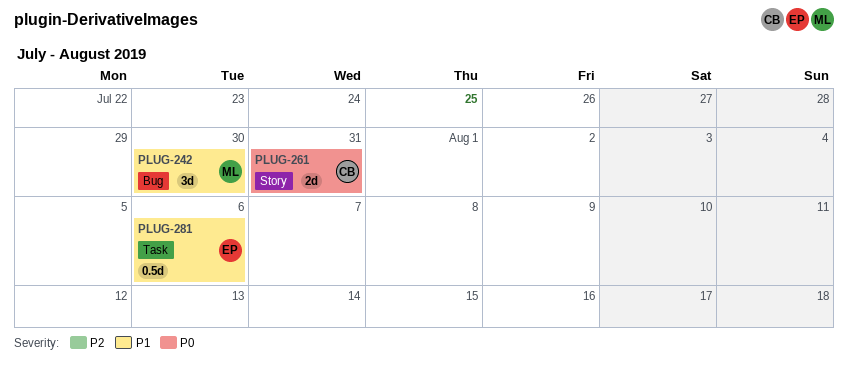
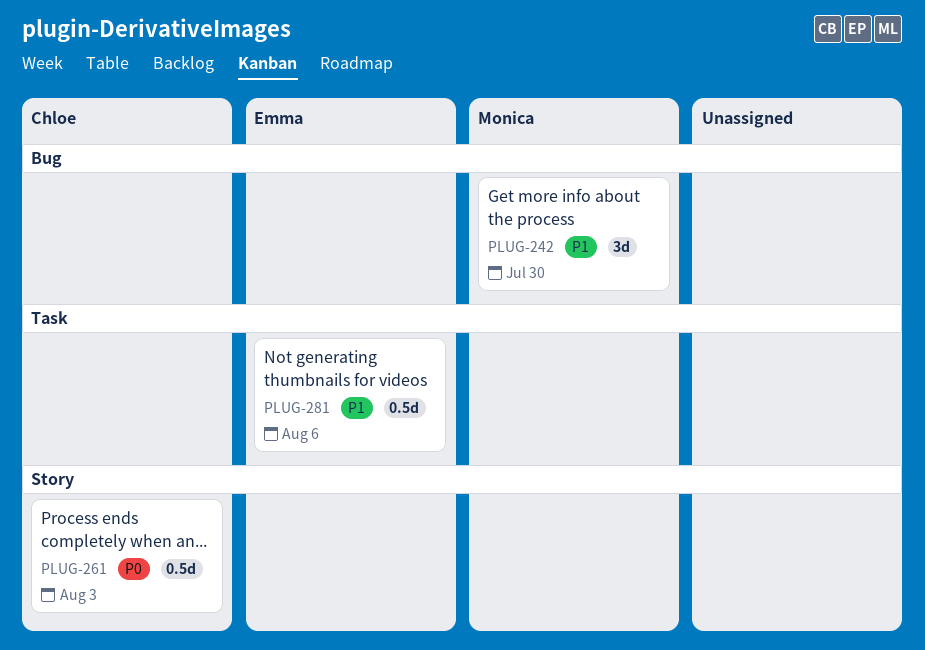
PLUG-261, estimate: 2d -> 0.5d
PLUG-261, due: Jul 31 -> Aug 3

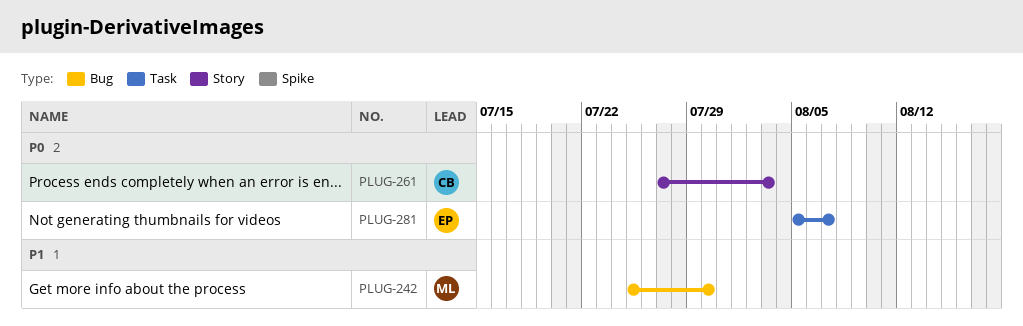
PLUG-281, priority: P1 -> P0
PLUG-281, due: Aug 6 -> Aug 7

